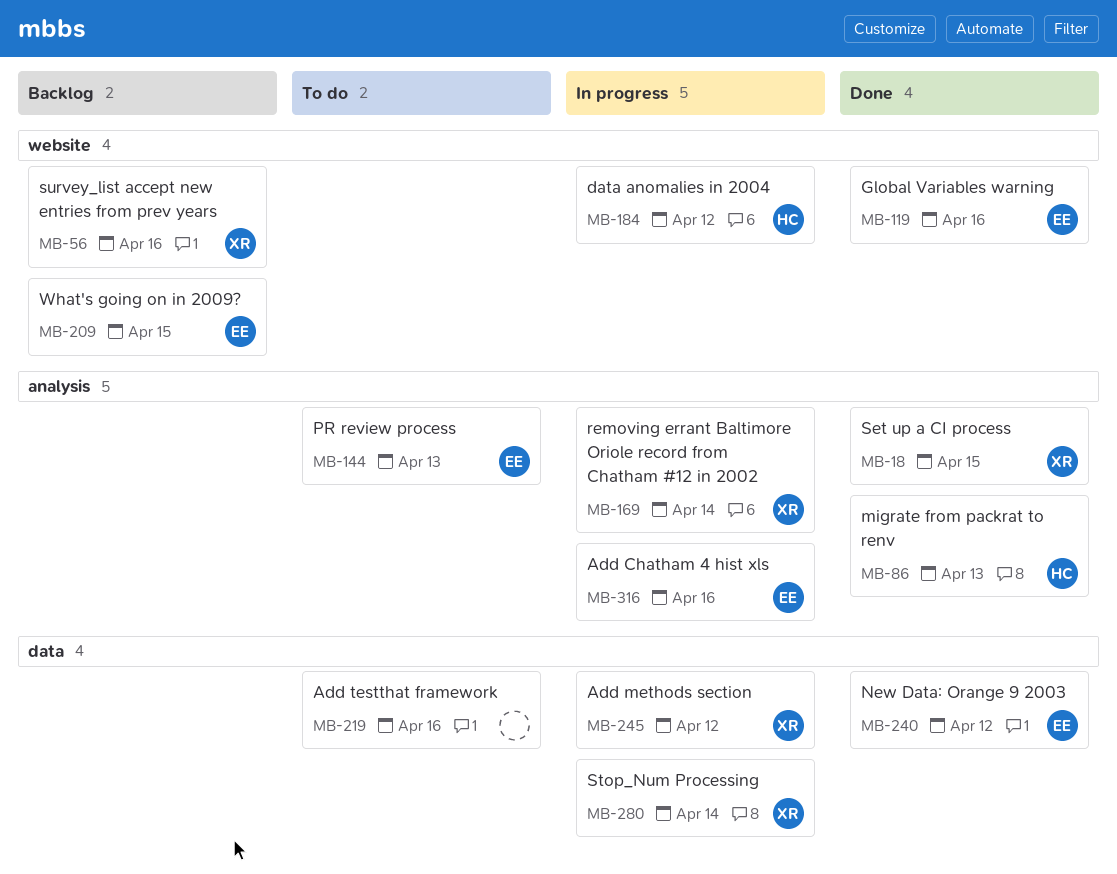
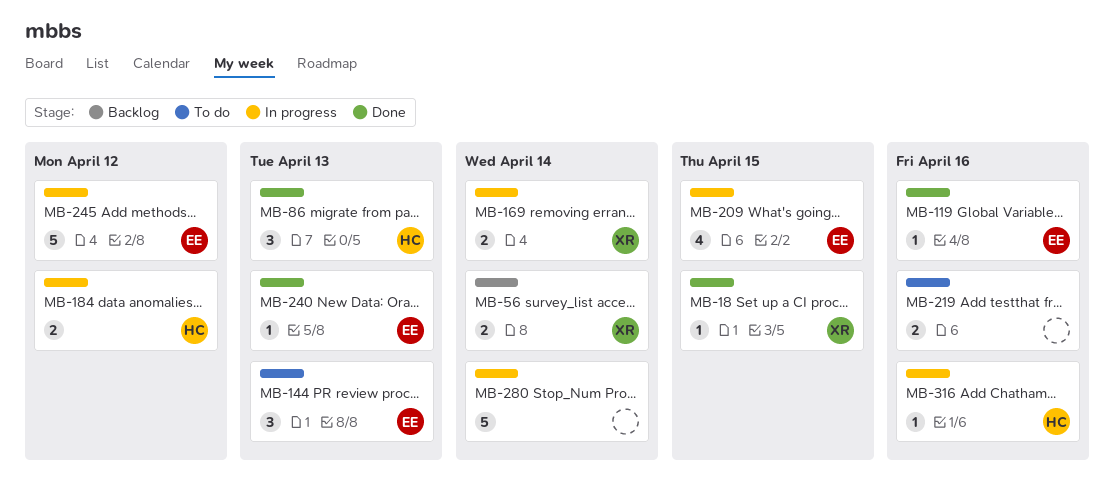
MB-56, due: Apr 16 -> Apr 14
MB-209, status: Backlog -> In progress
MB-240, due: Apr 12 -> Apr 13
MB-245, owner: XR -> EE
MB-280, owner: XR -> none
MB-316, owner: EE -> HC

